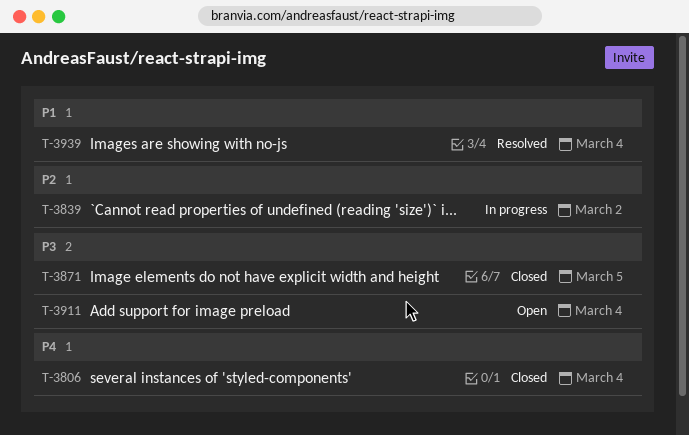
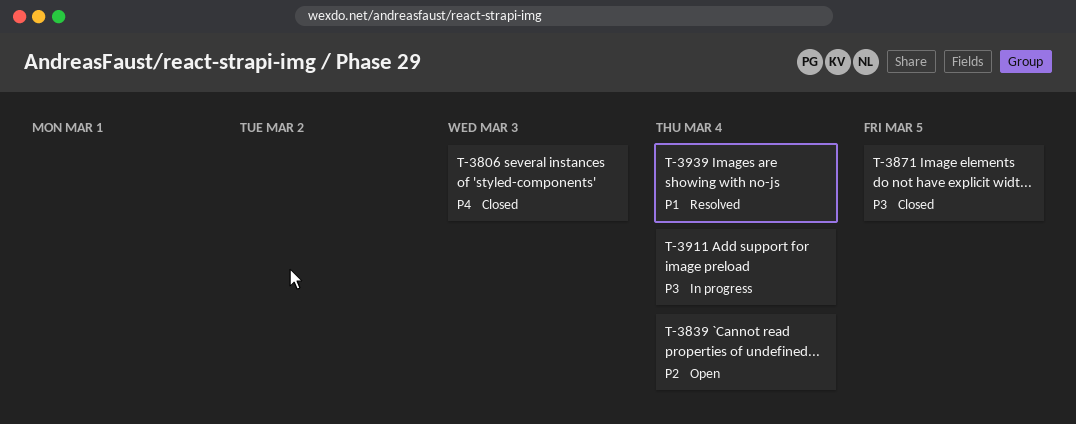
T-3806, due: Mar 4 -> Mar 3
T-3839, status: In progress -> Open
T-3839, due: Mar 2 -> Mar 4
T-3911, status: Open -> In progress

